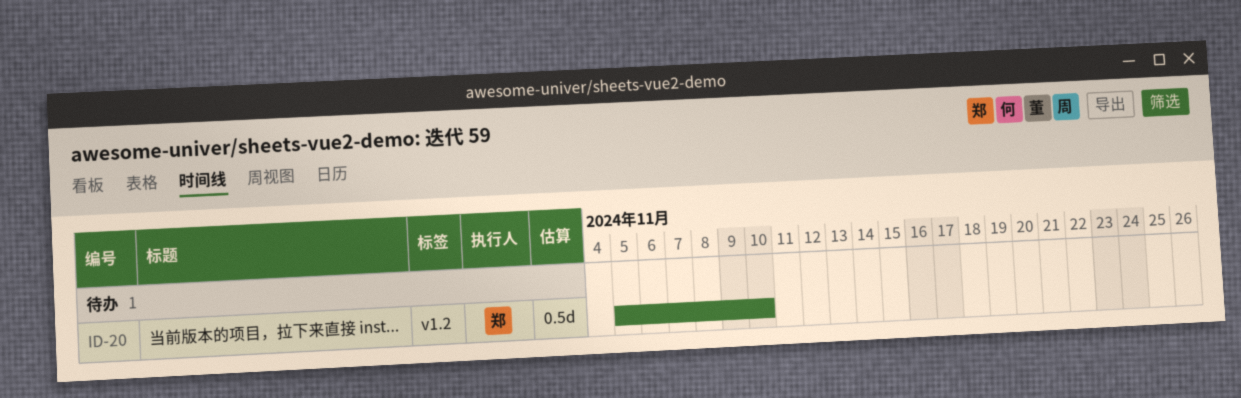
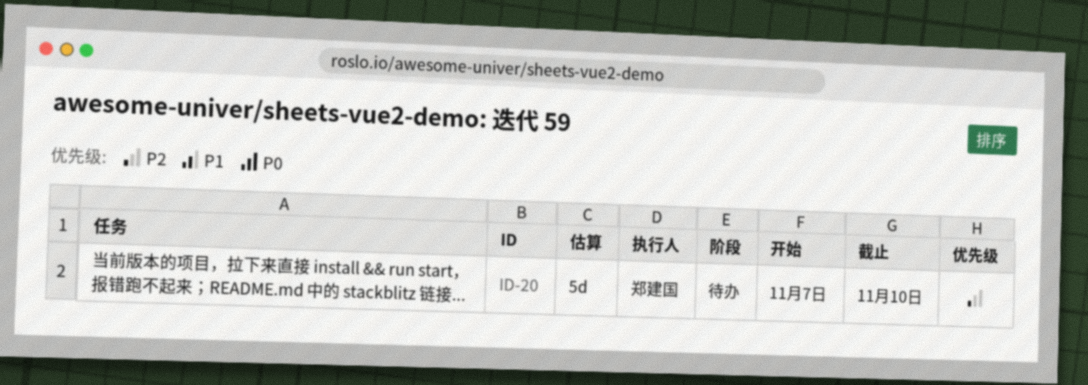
ID-20, estimate: 0.5d -> 5d
ID-20, start: Nov 5 -> Nov 7

